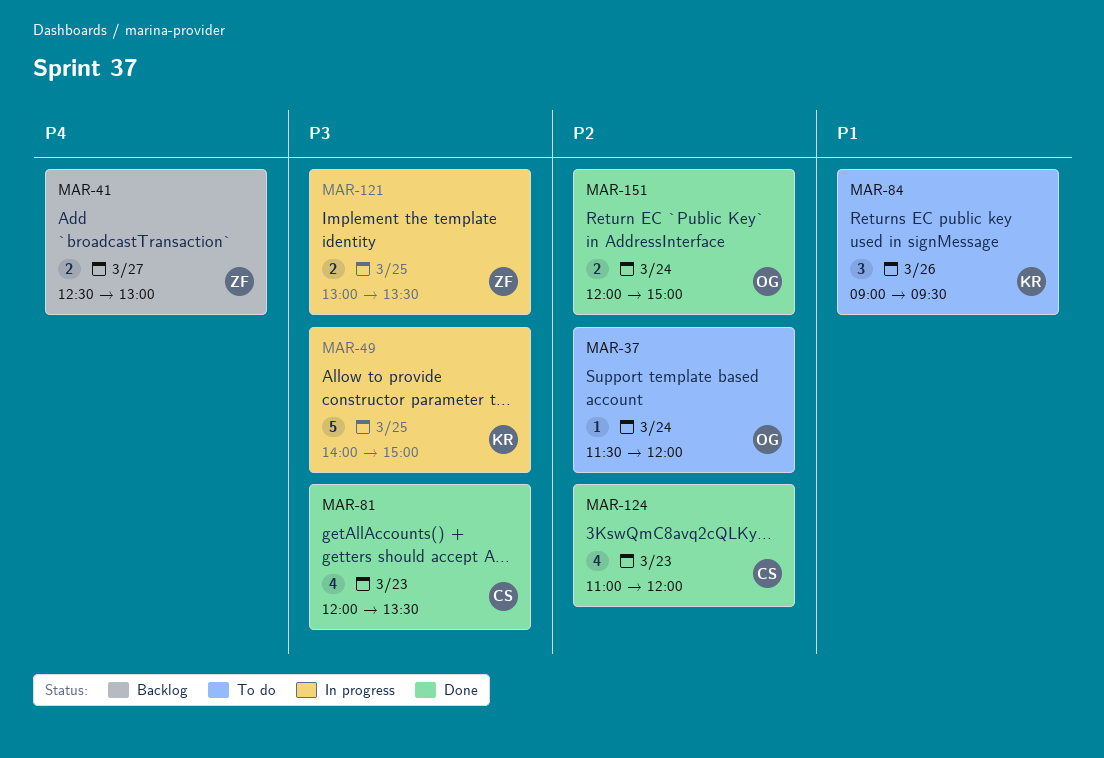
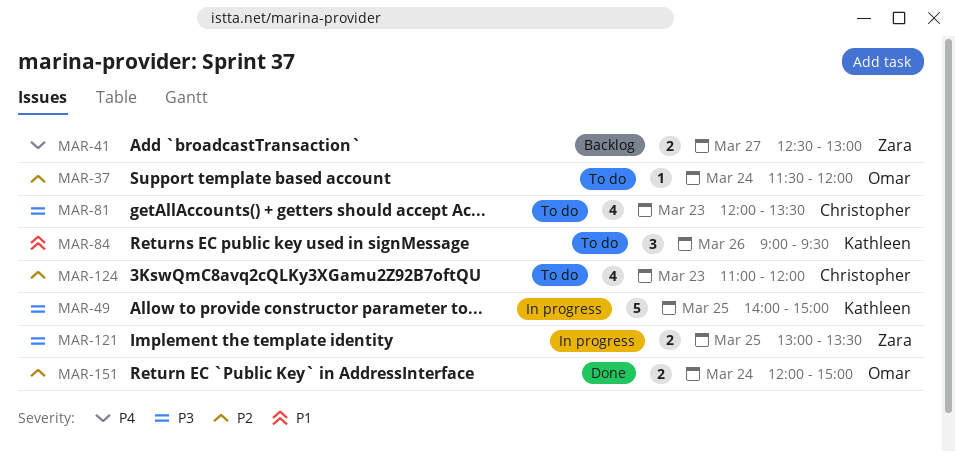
MAR-81, status: Done -> To do
MAR-124, status: Done -> To do

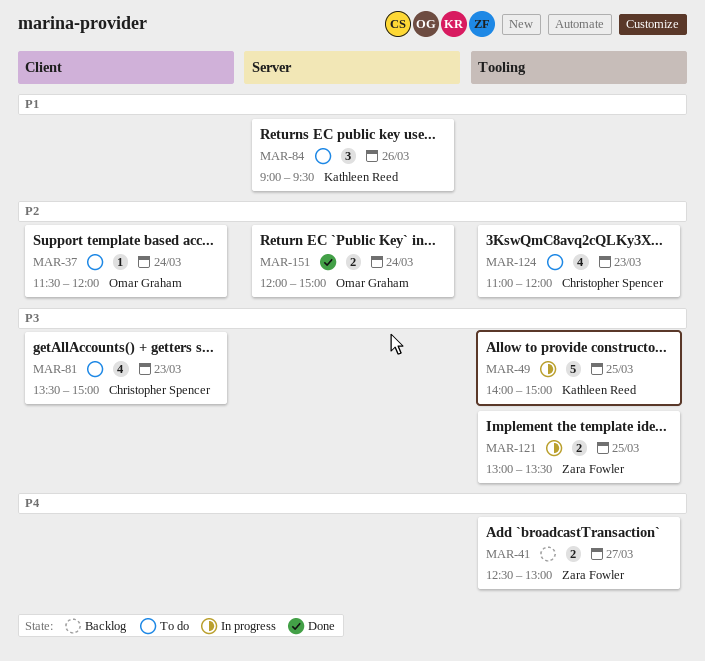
MAR-81, begins: 12:00 -> 13:30
MAR-81, ends: 13:30 -> 15:00

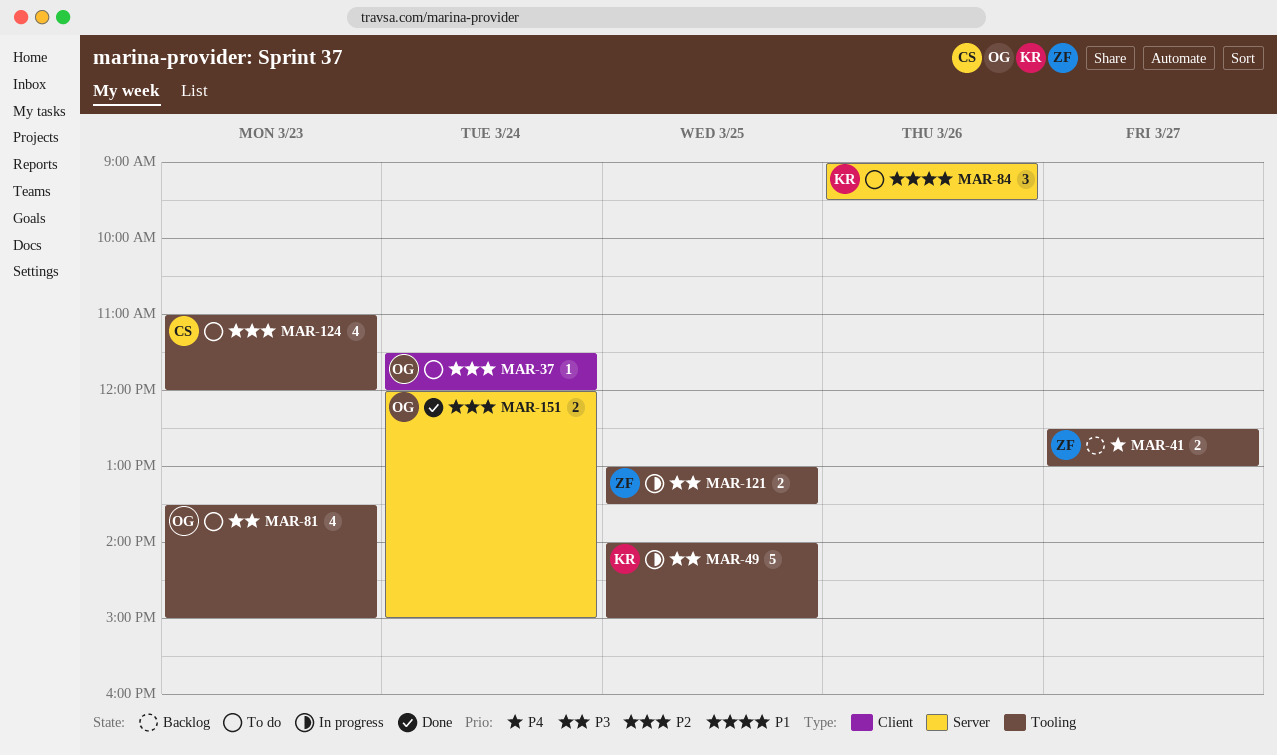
MAR-81, owner: Christopher Spencer -> Omar Graham
MAR-81, label: Client -> Tooling

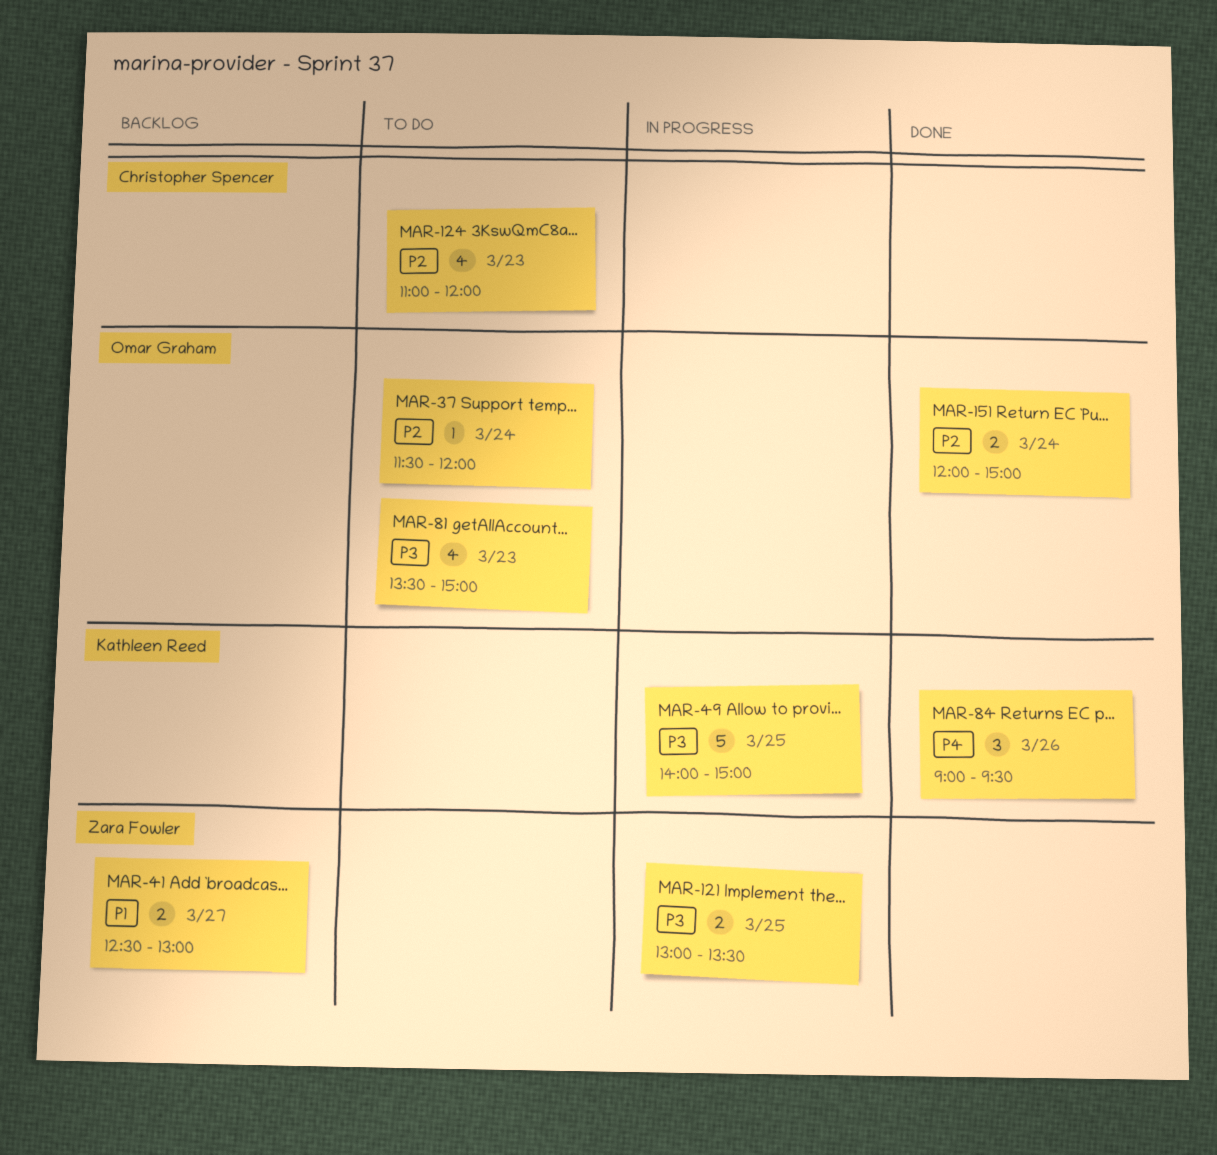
MAR-41, priority: P4 -> P1
MAR-84, status: To do -> Done
MAR-84, priority: P1 -> P4

